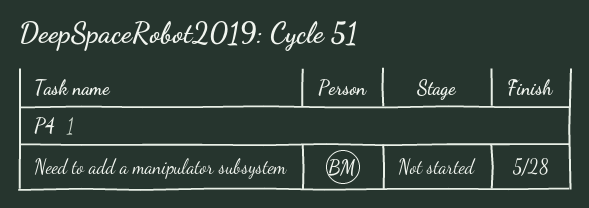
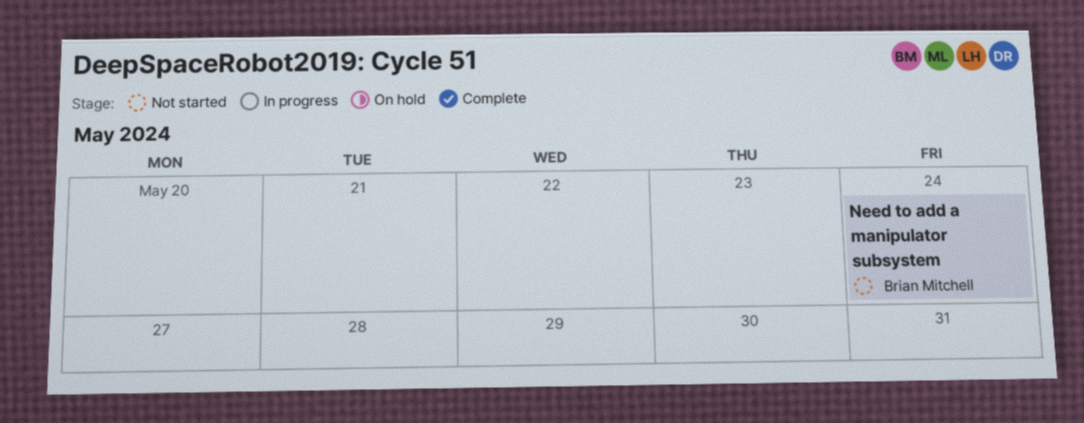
Need to add a manipulator subsystem, due: May 28 -> May 24

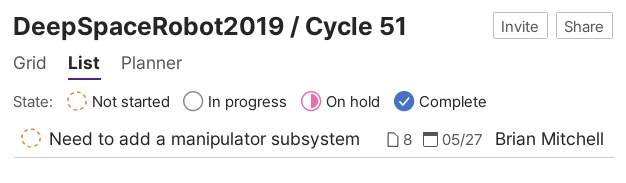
Need to add a manipulator subsystem, due: May 24 -> May 27

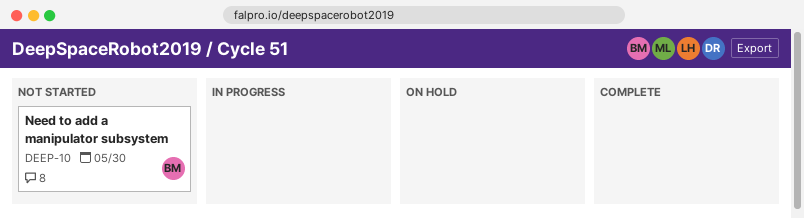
Need to add a manipulator subsystem, due: May 27 -> May 30

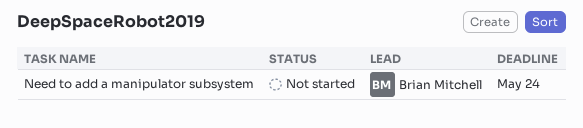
Need to add a manipulator subsystem, due: May 30 -> May 24

